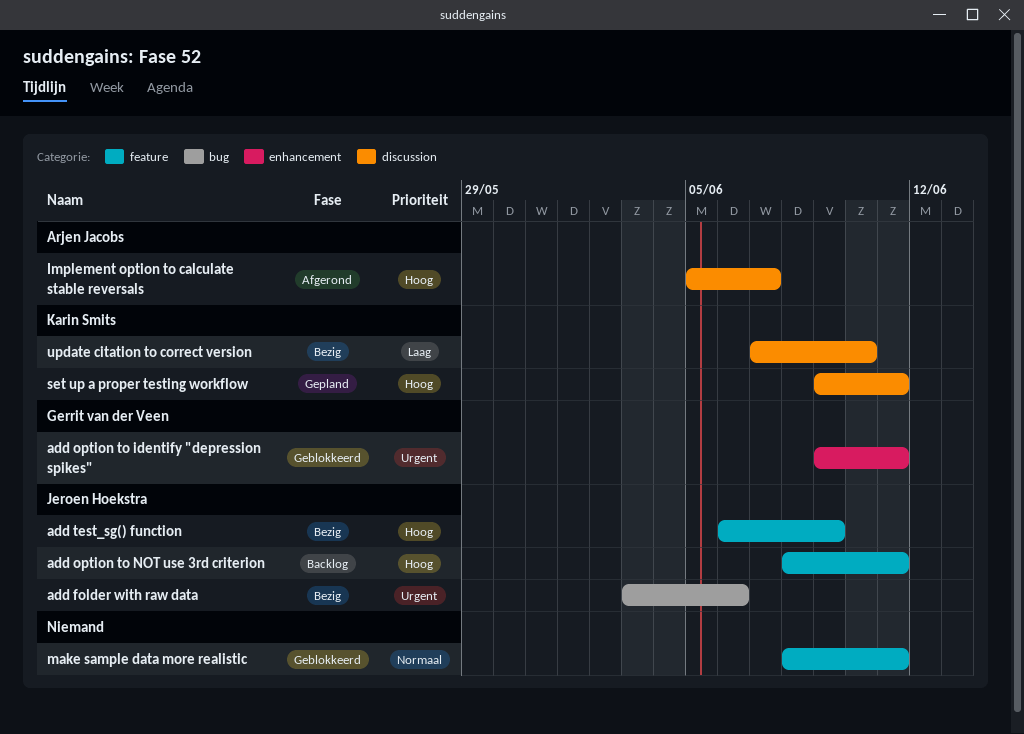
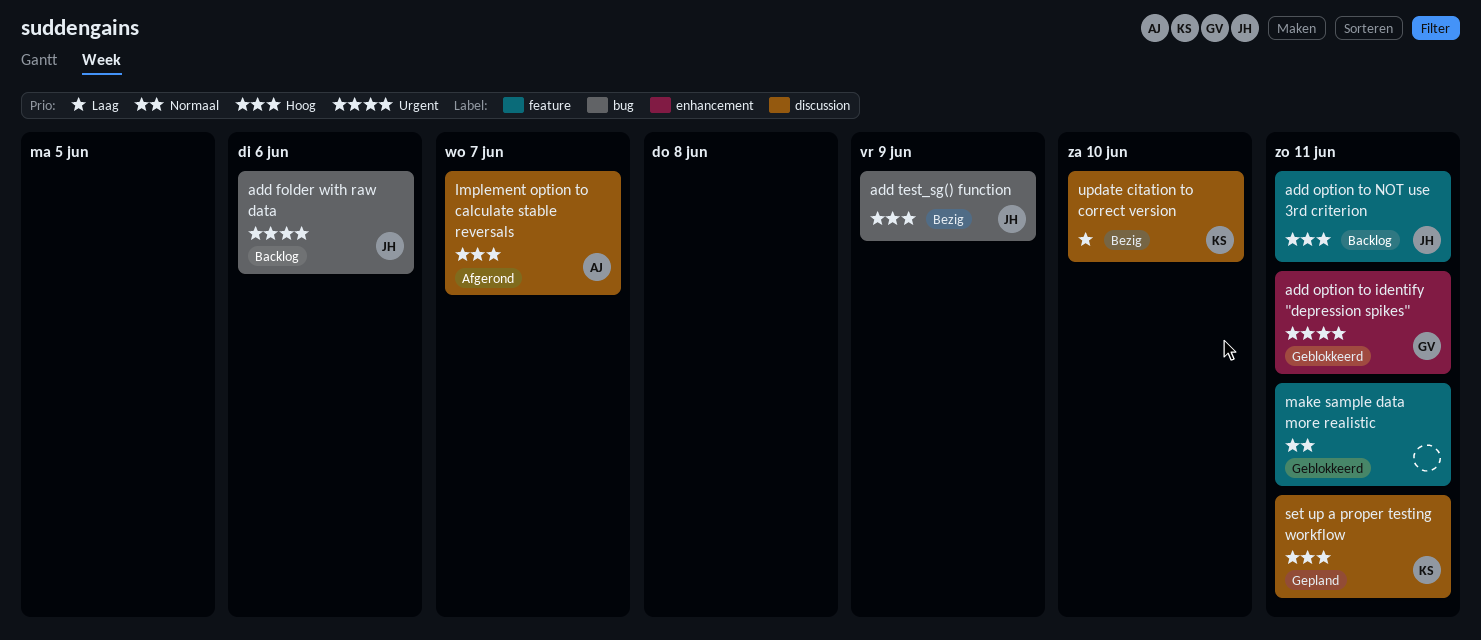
add folder with raw data, status: Bezig -> Backlog
add test_sg() function, label: feature -> bug

